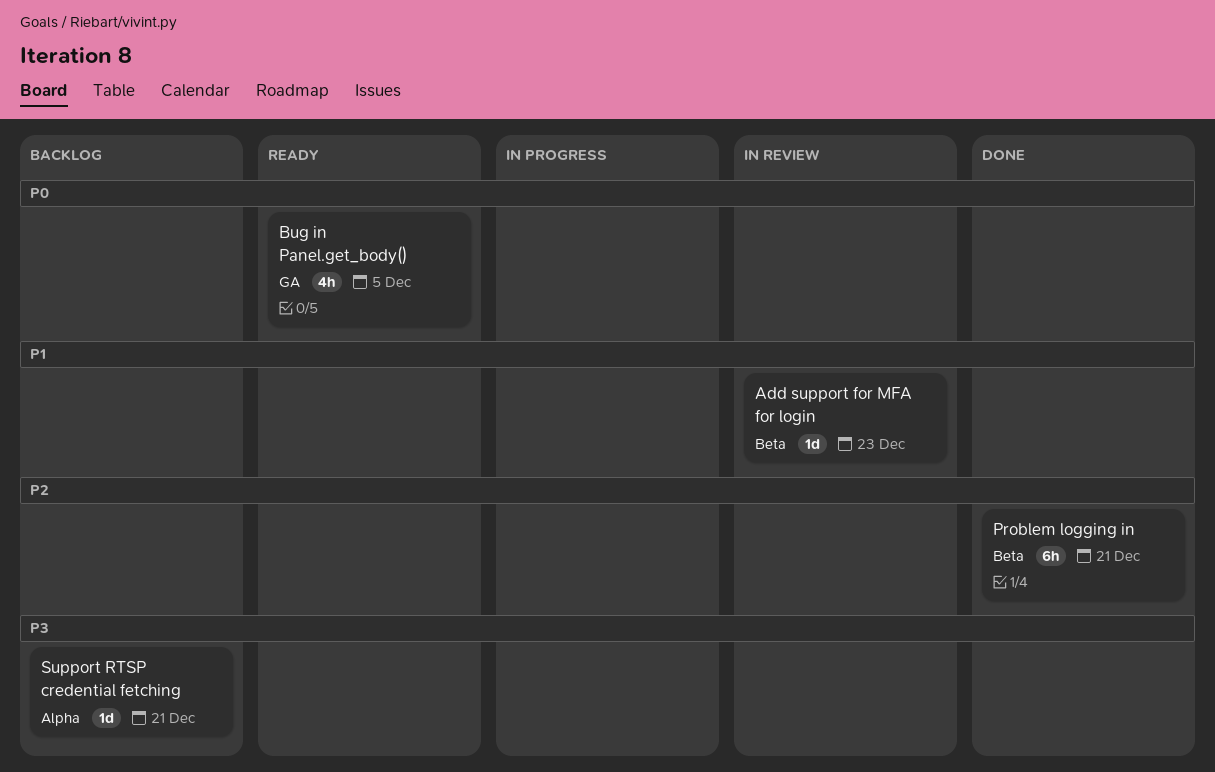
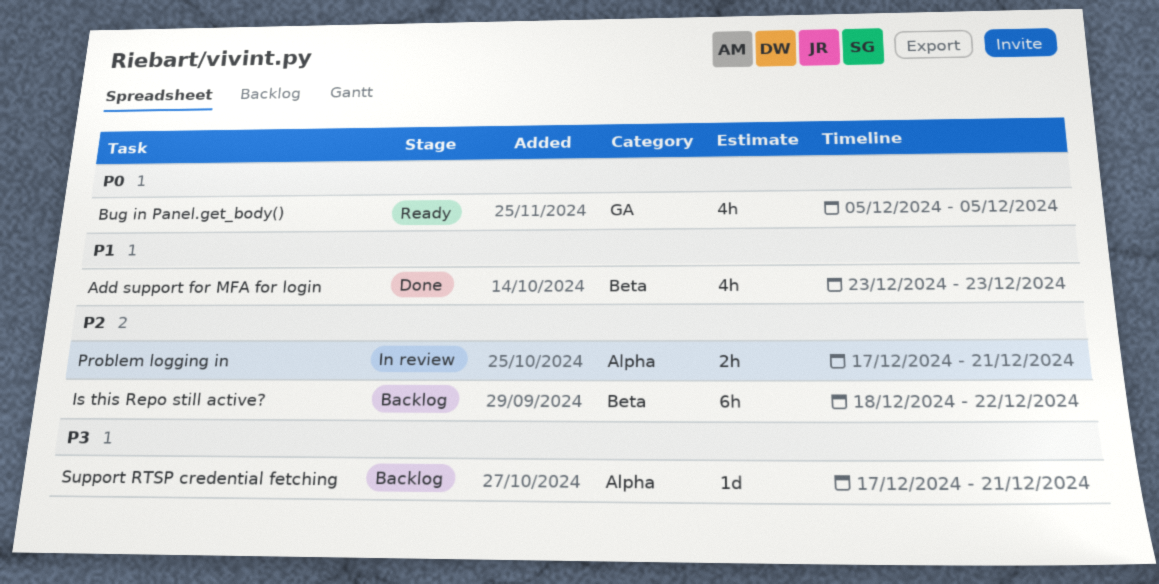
Add support for MFA for login, status: In review -> Done
Add support for MFA for login, estimate: 1d -> 4h
Is this Repo still active?: none -> present
Problem logging in, status: Done -> In review
Problem logging in, label: Beta -> Alpha
Problem logging in, estimate: 6h -> 2h

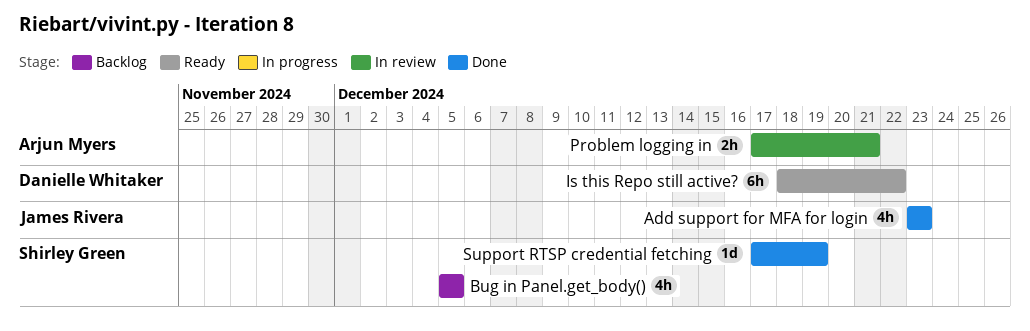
Bug in Panel.get_body(), status: Ready -> Backlog
Is this Repo still active?, status: Backlog -> Ready
Support RTSP credential fetching, status: Backlog -> Done
Support RTSP credential fetching, due: Dec 21 -> Dec 19

